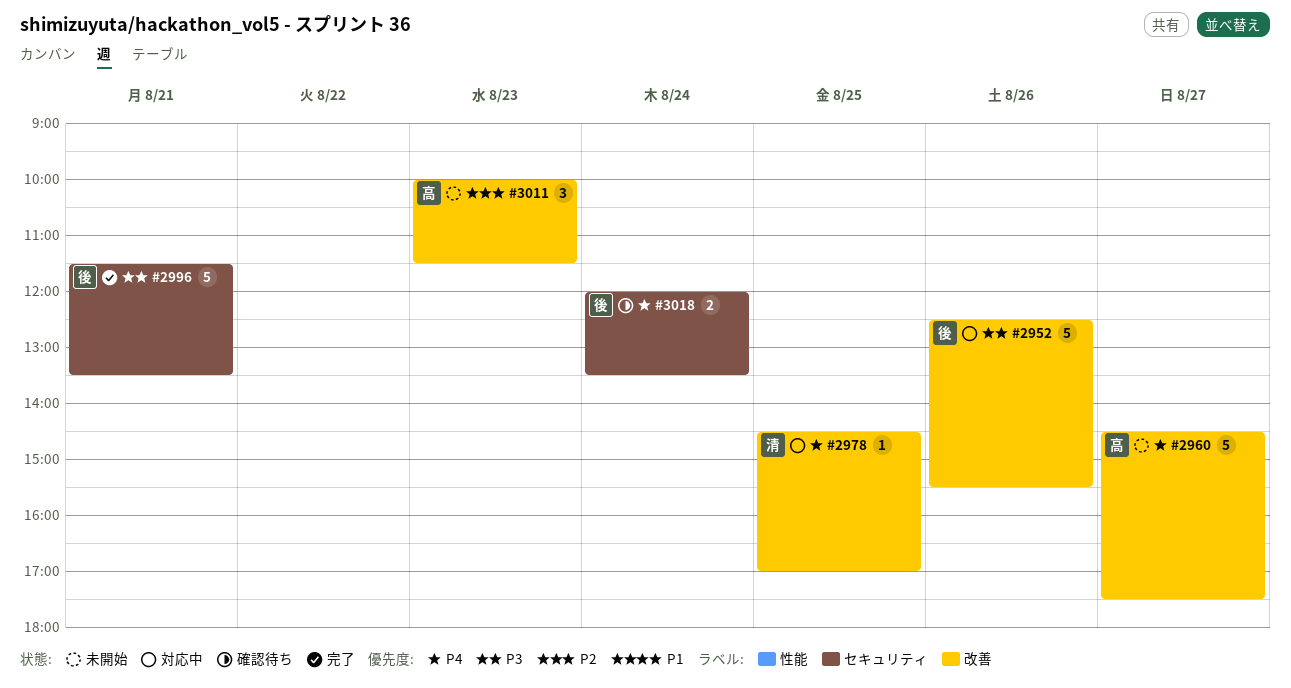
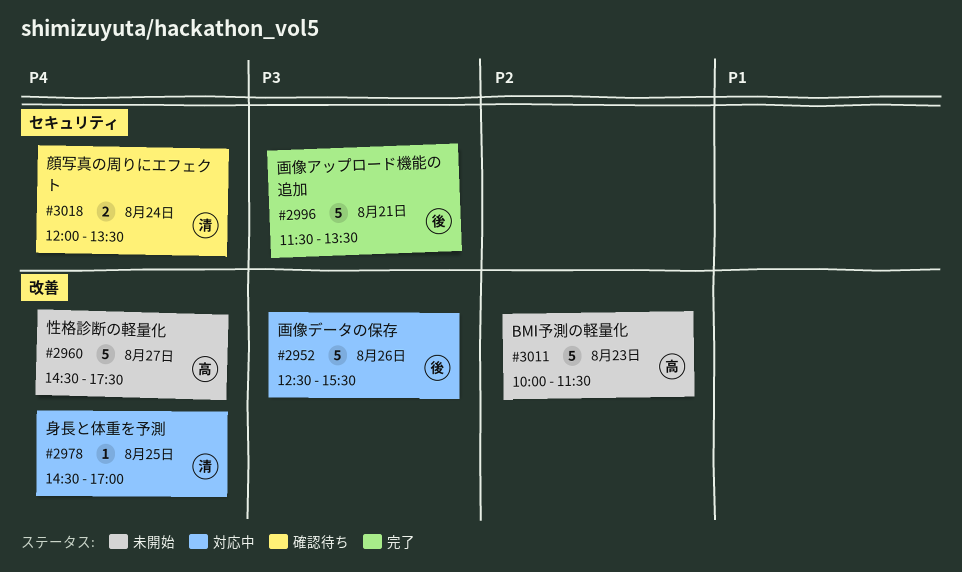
#3011, estimate: 3 -> 5
#3018, owner: 後 -> 清

